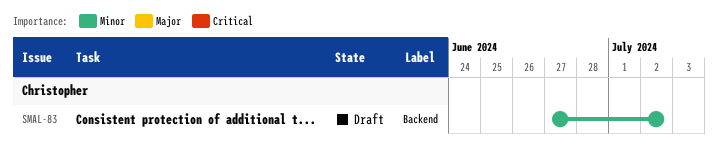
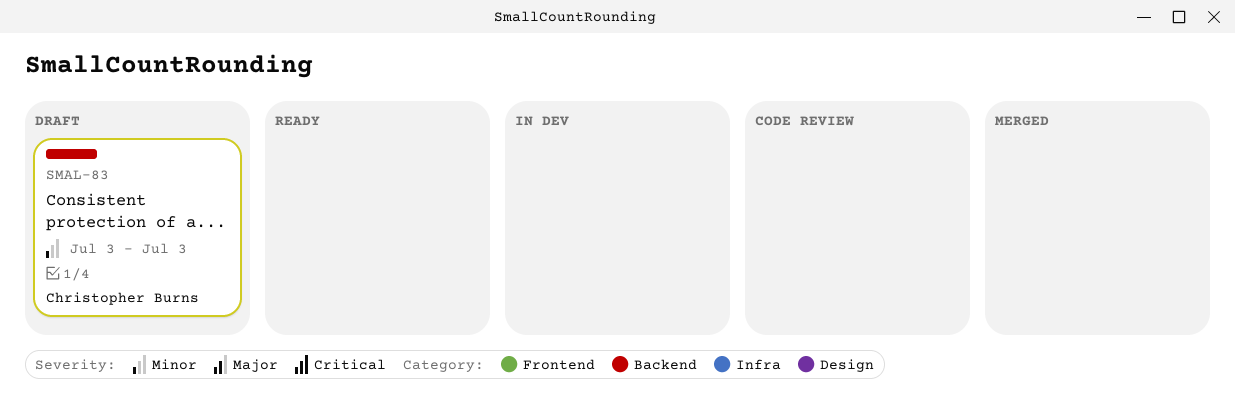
SMAL-83, start: Jun 27 -> Jul 3
SMAL-83, due: Jul 2 -> Jul 3

